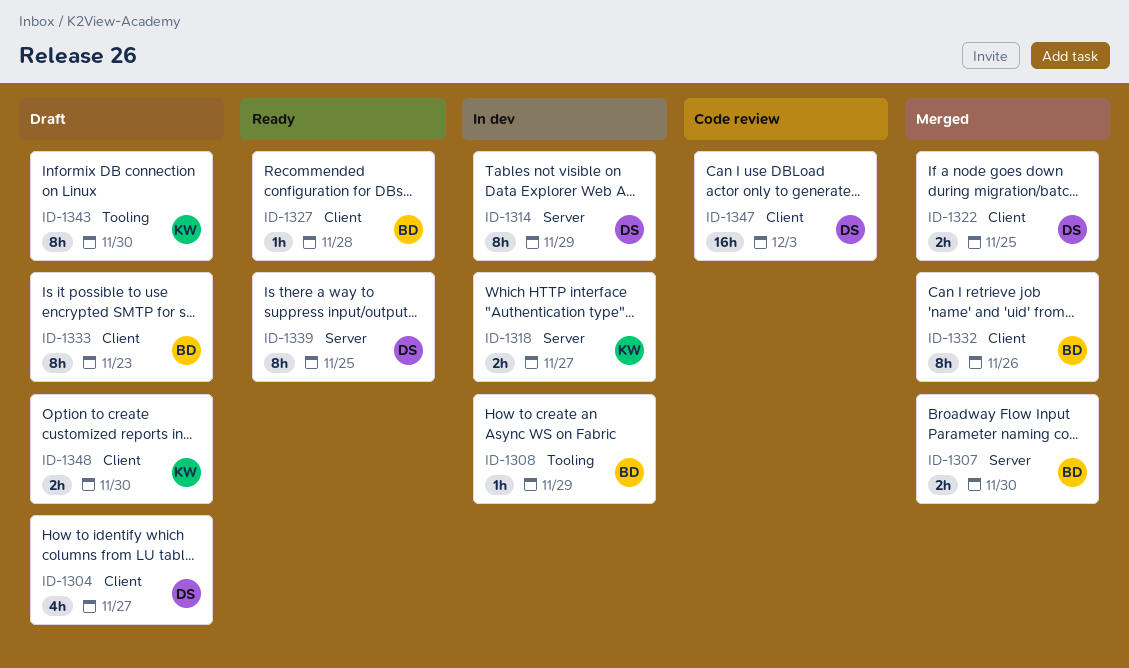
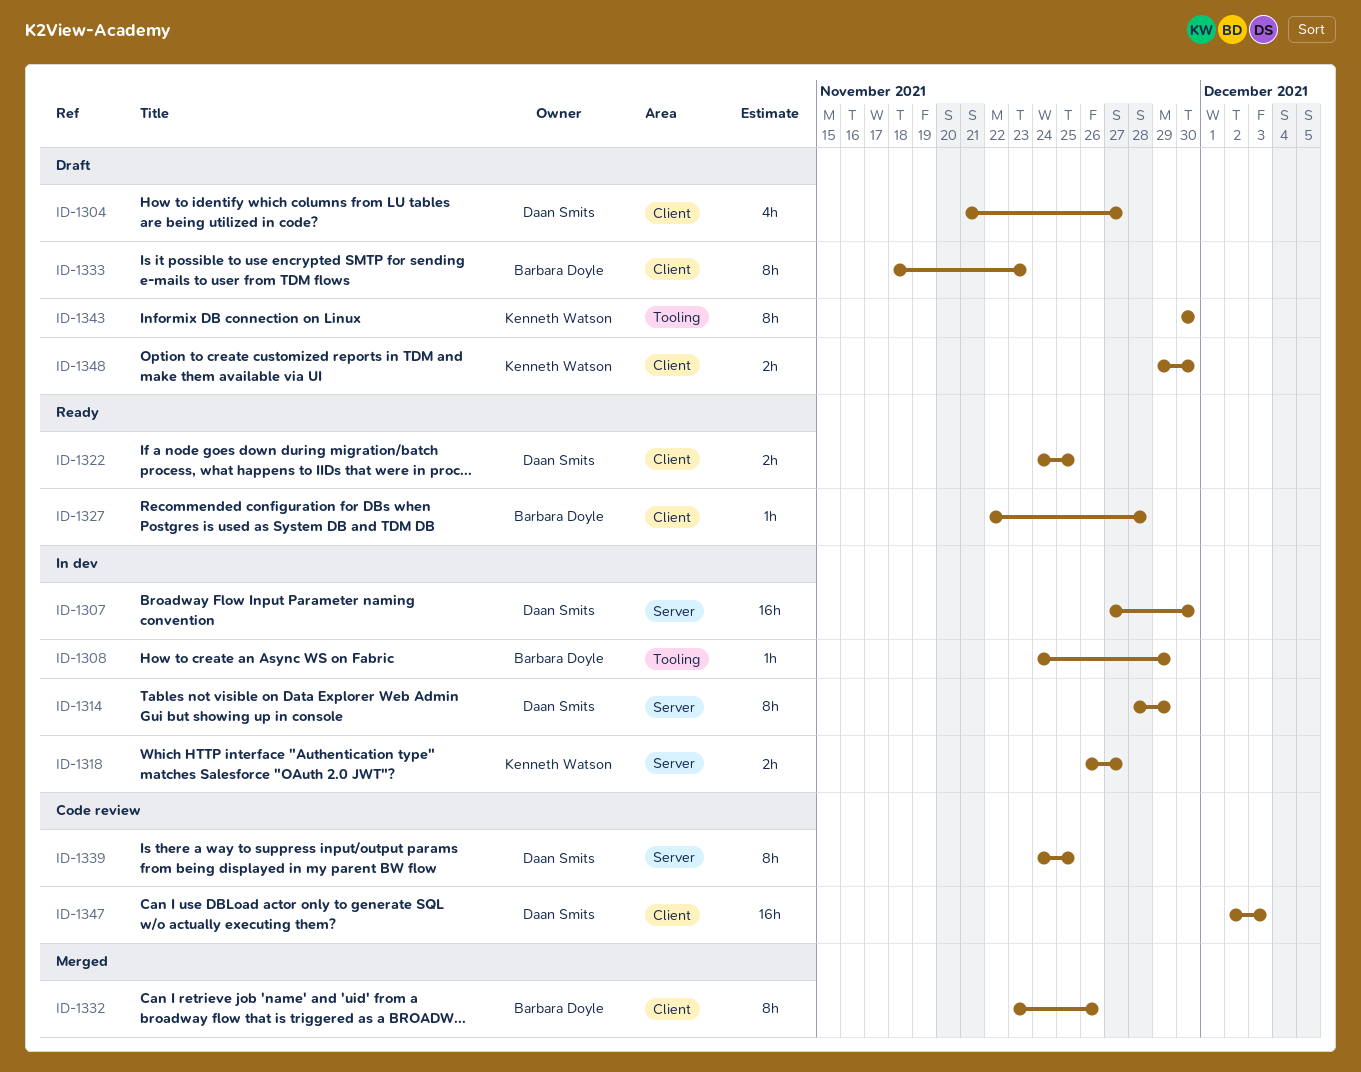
ID-1307, status: Merged -> In dev
ID-1307, owner: Barbara Doyle -> Daan Smits
ID-1307, estimate: 2h -> 16h
ID-1322, status: Merged -> Ready
ID-1339, status: Ready -> Code review

